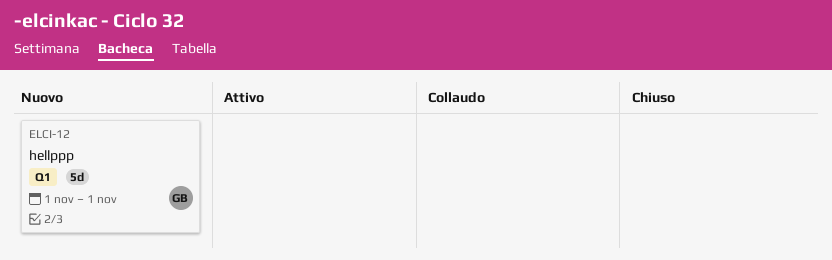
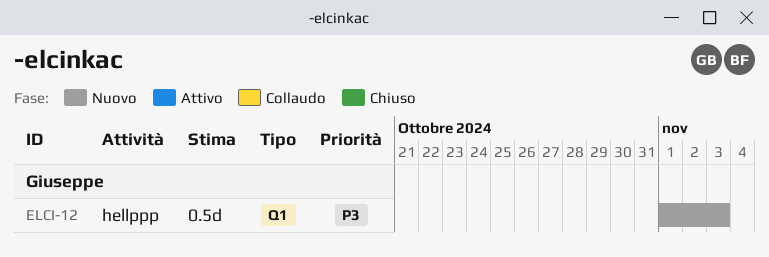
ELCI-12, estimate: 5d -> 0.5d
ELCI-12, due: Nov 1 -> Nov 3

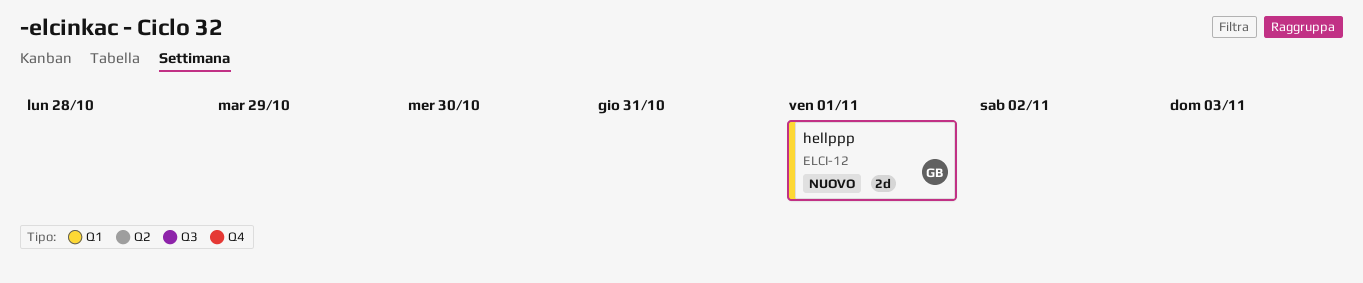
ELCI-12, estimate: 0.5d -> 2d
ELCI-12, due: Nov 3 -> Nov 1

